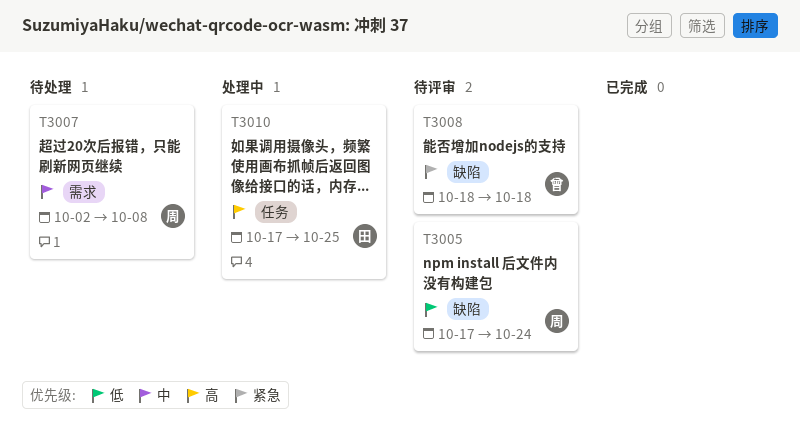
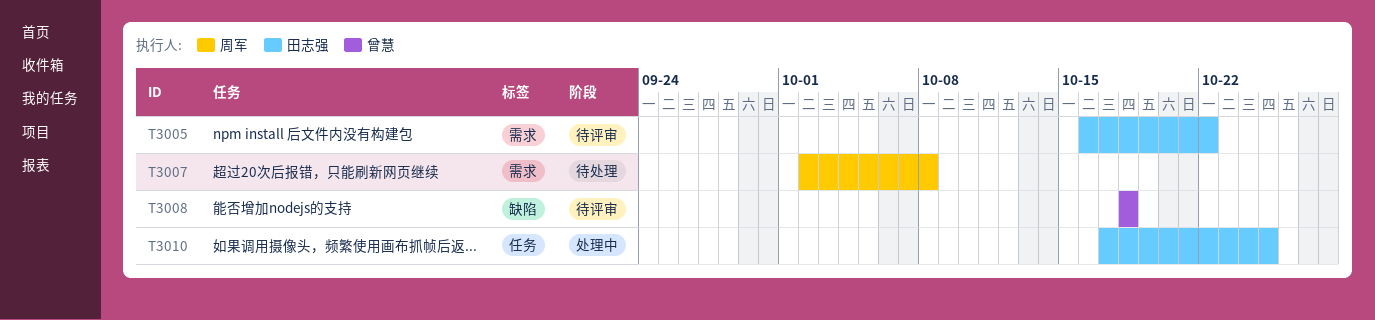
T3005, owner: 周军 -> 田志强
T3005, label: 缺陷 -> 需求
T3005, start: Oct 17 -> Oct 16
T3005, due: Oct 24 -> Oct 22

